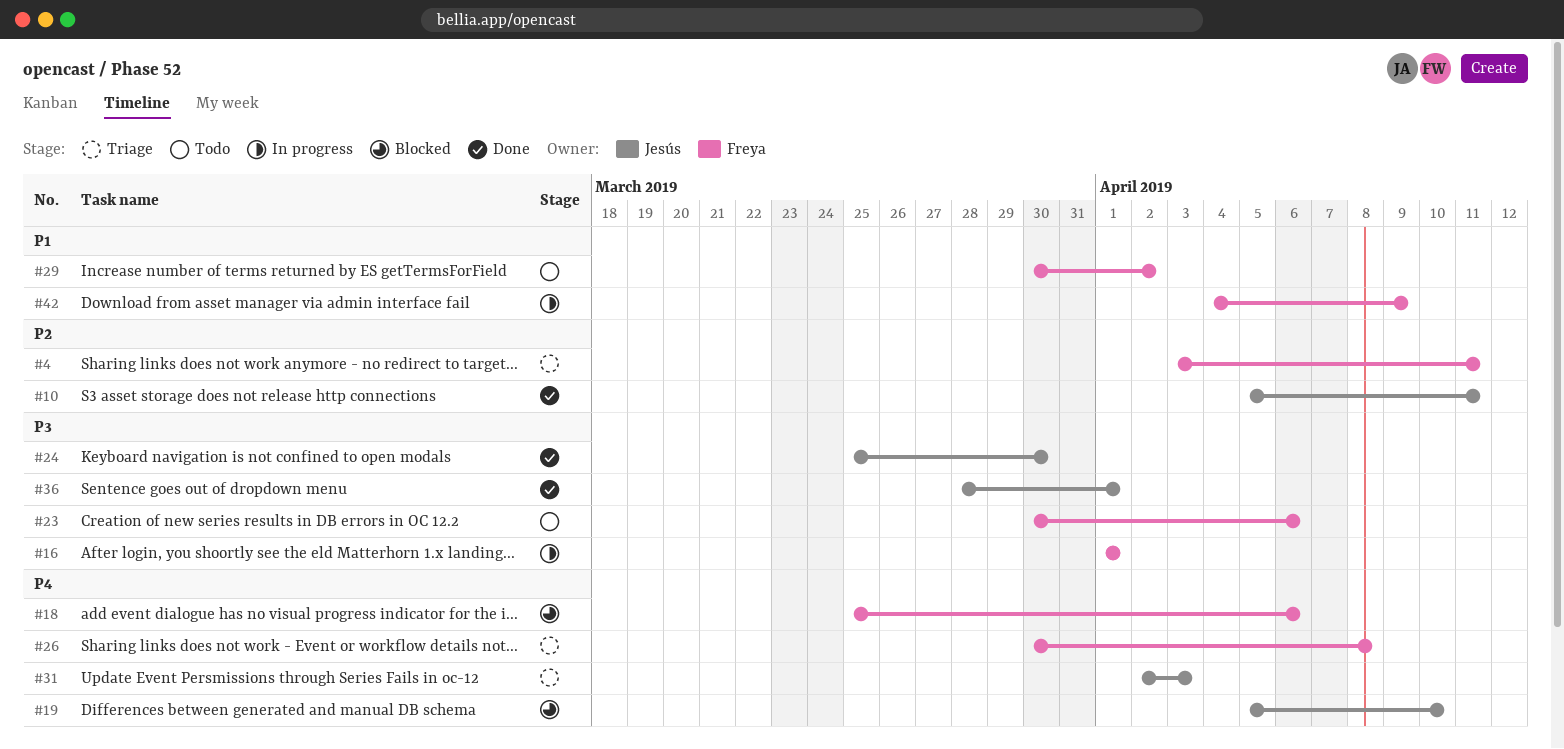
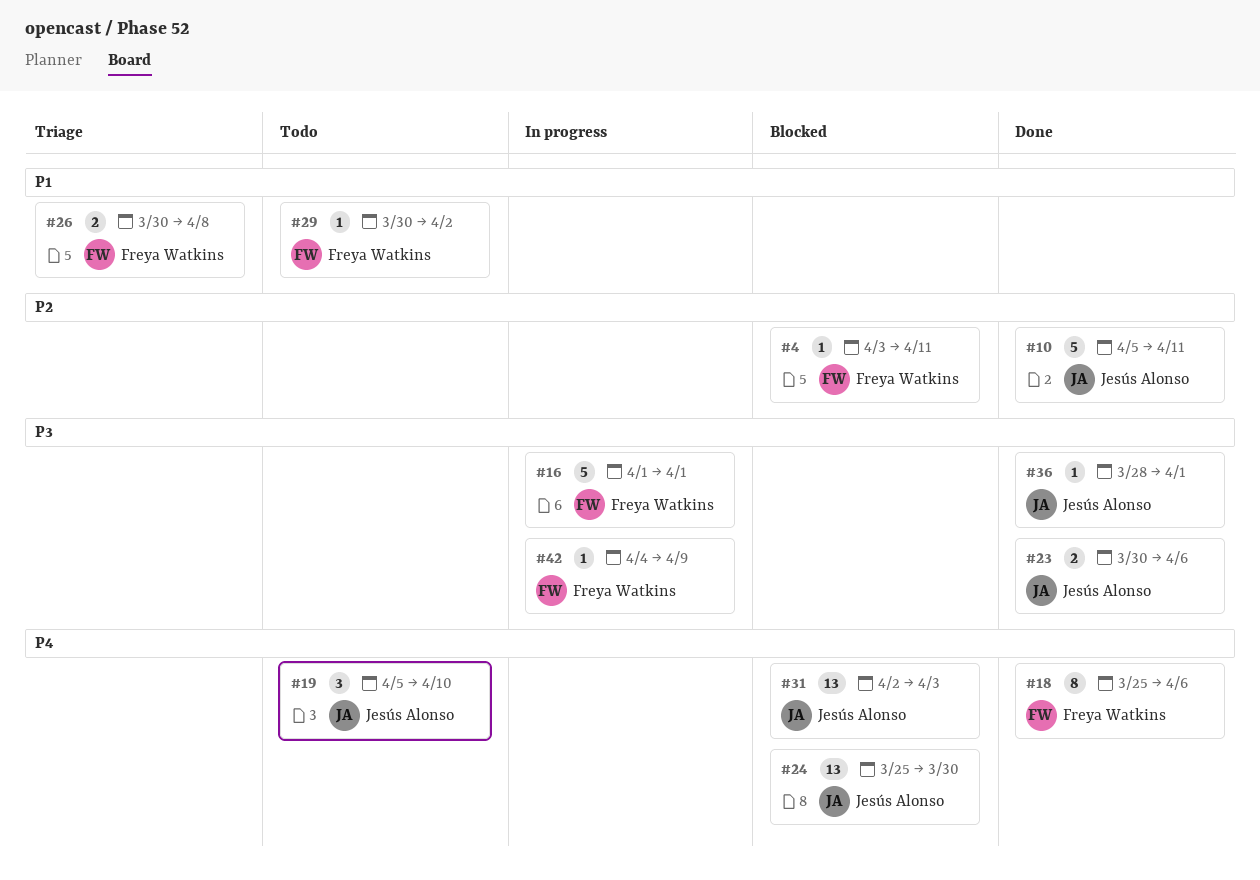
#4, status: Triage -> Blocked
#18, status: Blocked -> Done
#19, status: Blocked -> Todo
#23, status: Todo -> Done
#23, owner: Freya Watkins -> Jesús Alonso
#24, status: Done -> Blocked
#24, priority: P3 -> P4
#26, priority: P4 -> P1
#31, status: Triage -> Blocked
#42, priority: P1 -> P3

